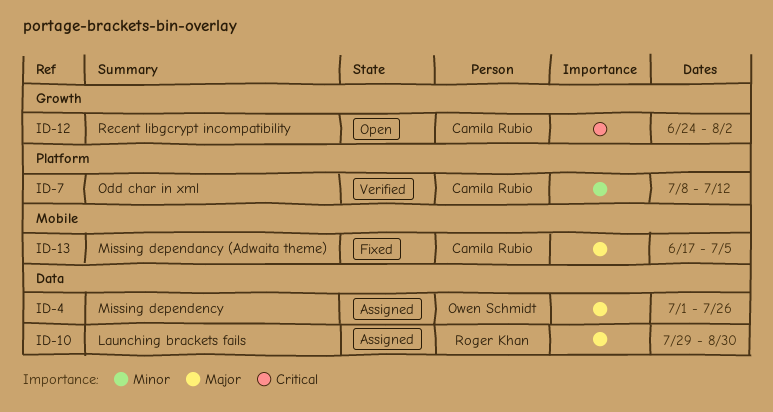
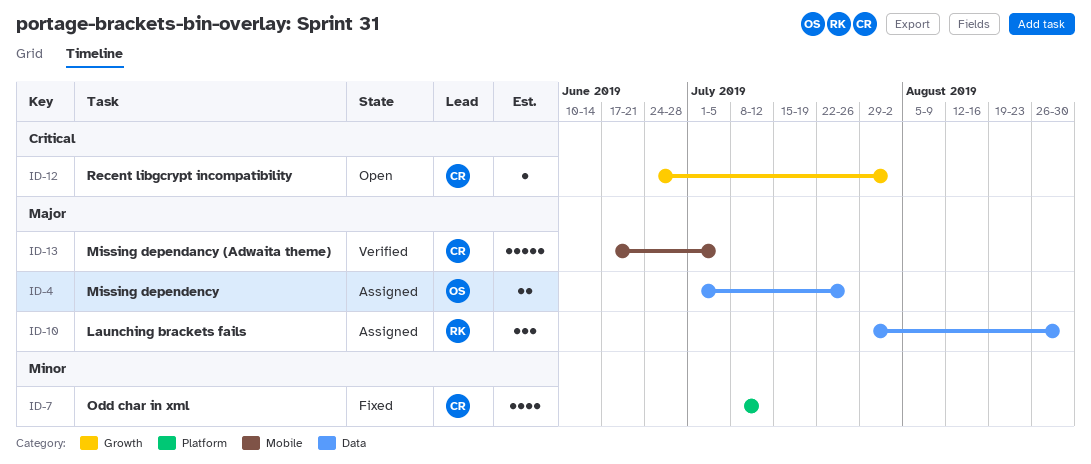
ID-7, status: Verified -> Fixed
ID-13, status: Fixed -> Verified

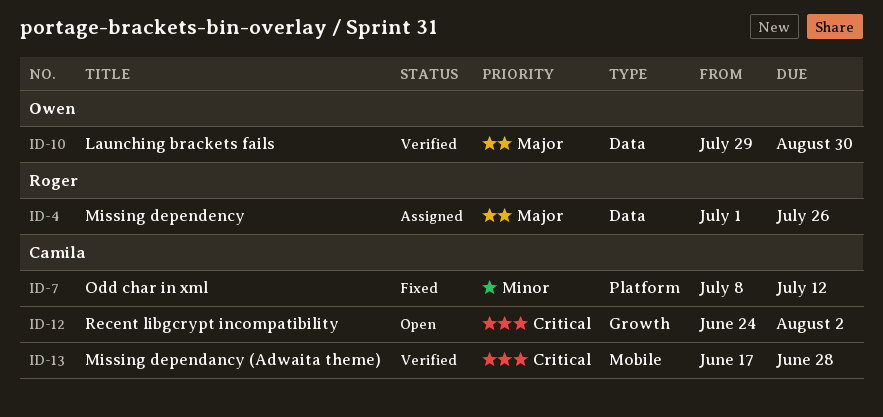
ID-4, owner: Owen -> Roger
ID-10, status: Assigned -> Verified
ID-10, owner: Roger -> Owen
ID-13, priority: Major -> Critical
ID-13, due: Jul 5 -> Jun 28

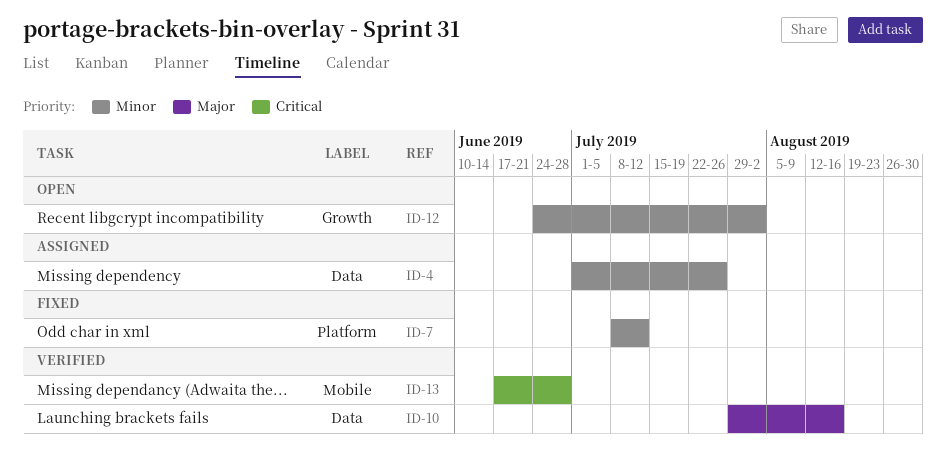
ID-4, priority: Major -> Minor
ID-10, due: Aug 30 -> Aug 16
ID-12, priority: Critical -> Minor

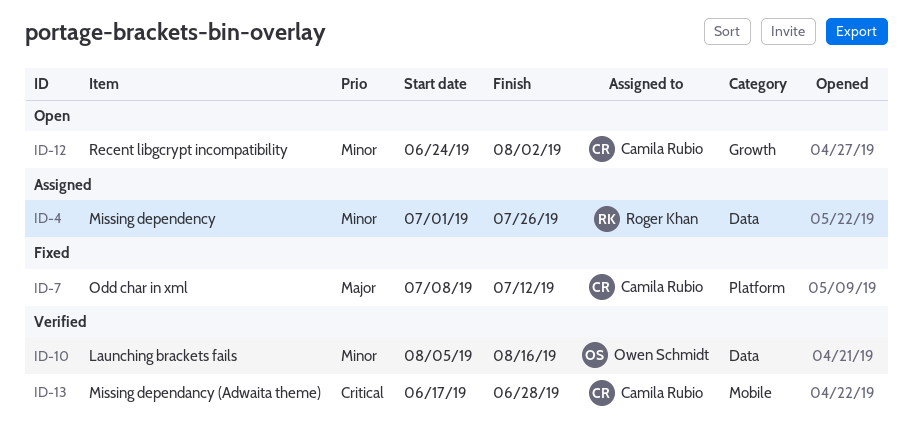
ID-7, priority: Minor -> Major
ID-10, priority: Major -> Minor
ID-10, start: Jul 29 -> Aug 5

